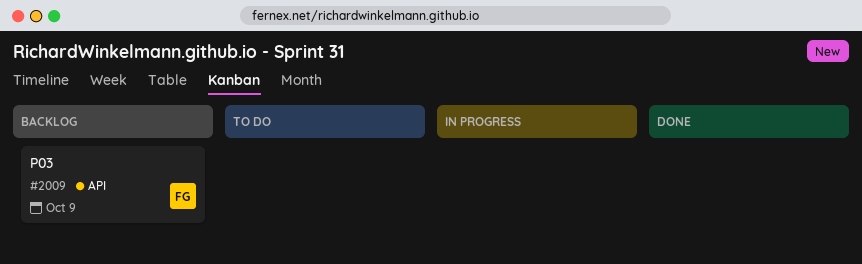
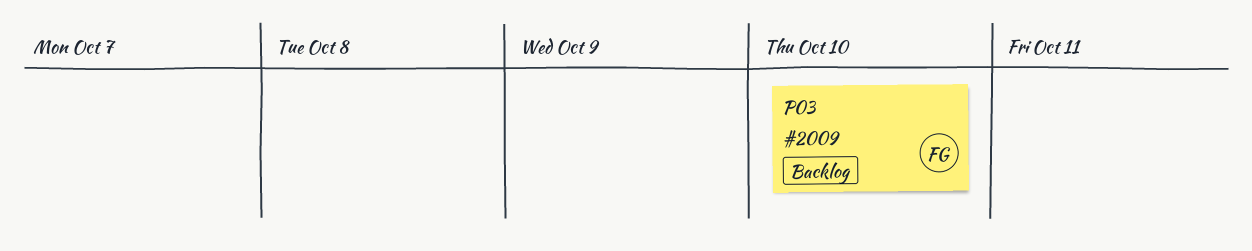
#2009, due: Oct 9 -> Oct 10

